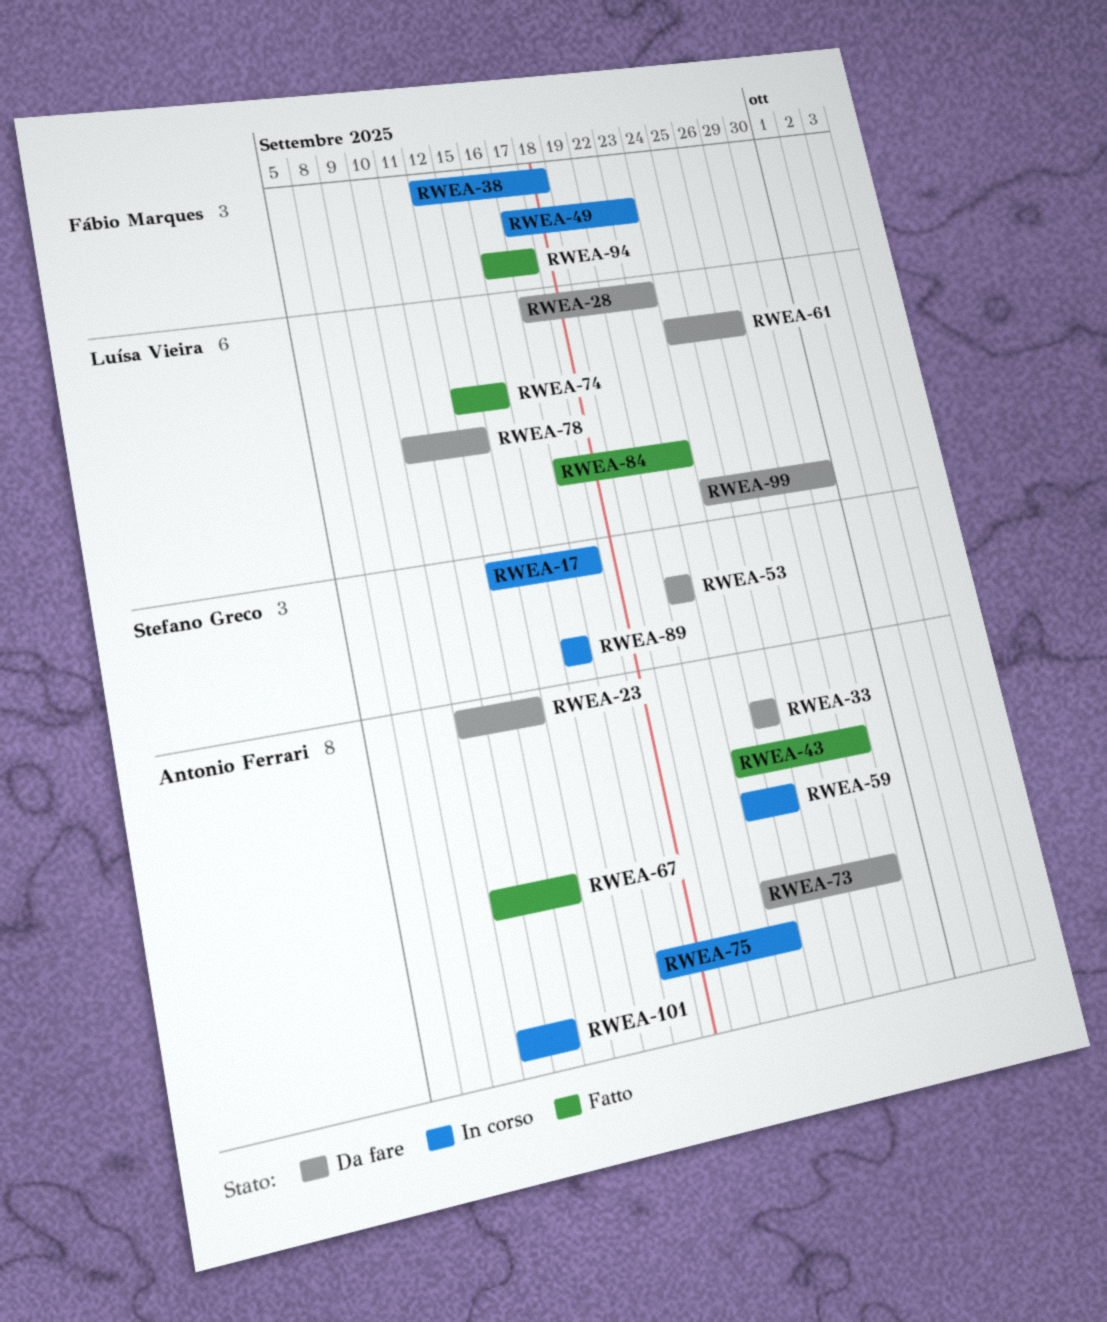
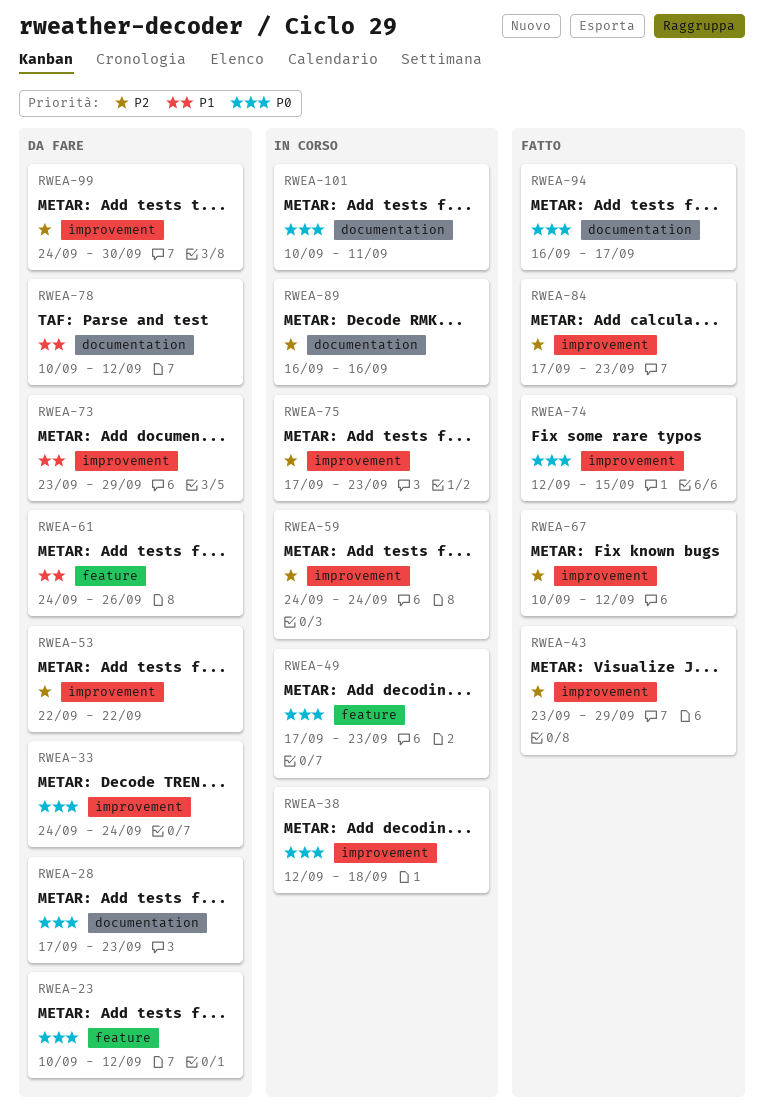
RWEA-17: present -> none
RWEA-59, start: Sep 23 -> Sep 24

